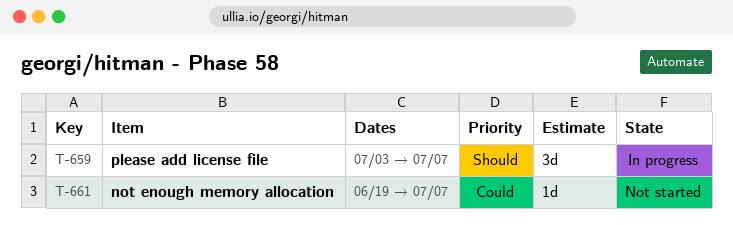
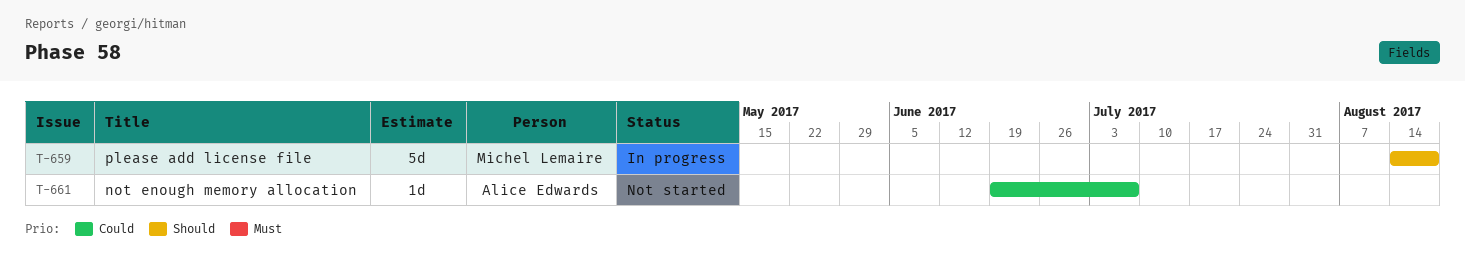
T-659, estimate: 3d -> 5d
T-659, start: Jul 3 -> Aug 14
T-659, due: Jul 7 -> Aug 18

